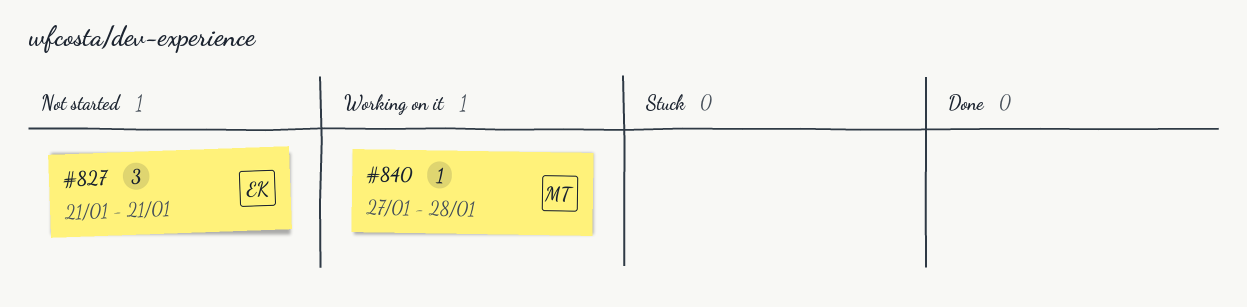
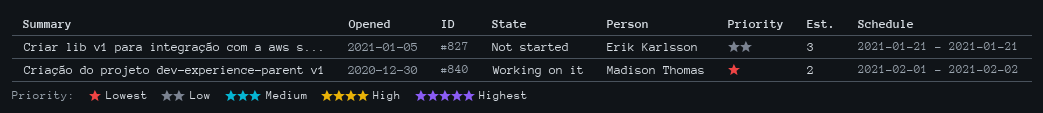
#840, estimate: 1 -> 2
#840, start: Jan 27 -> Feb 1
#840, due: Jan 28 -> Feb 2

